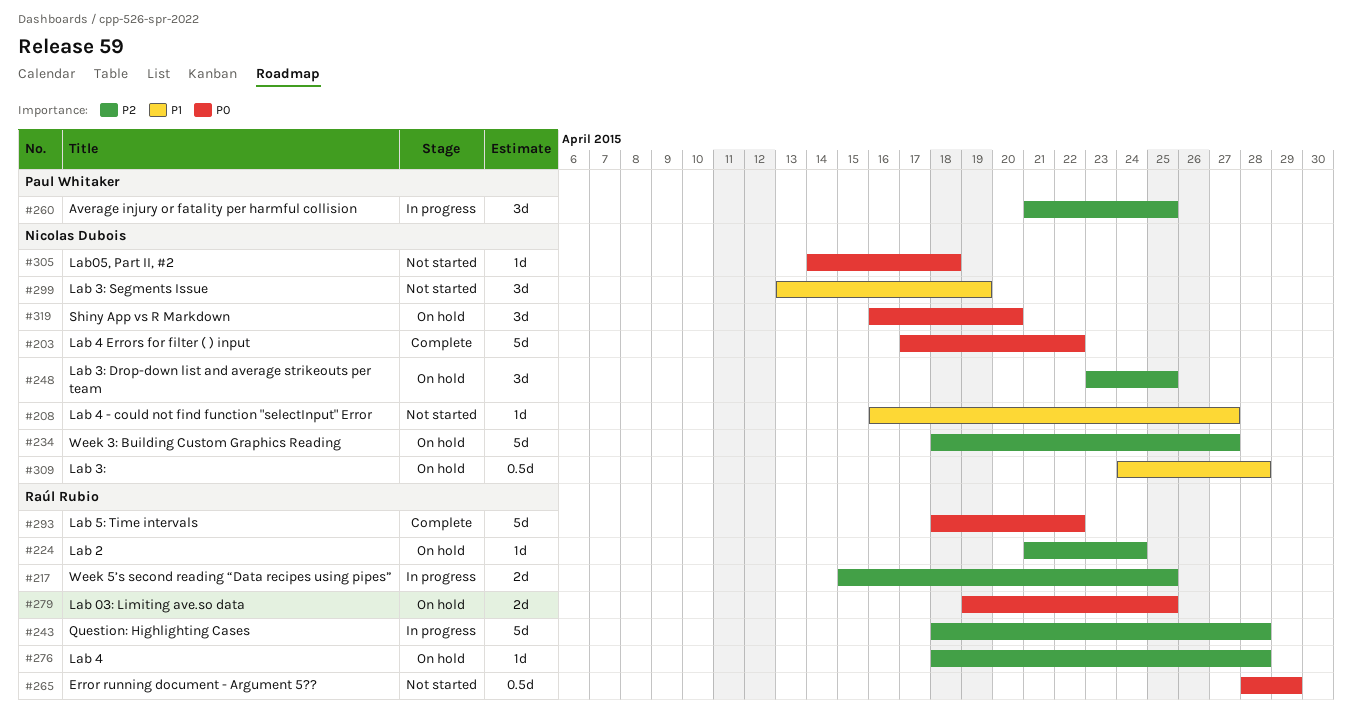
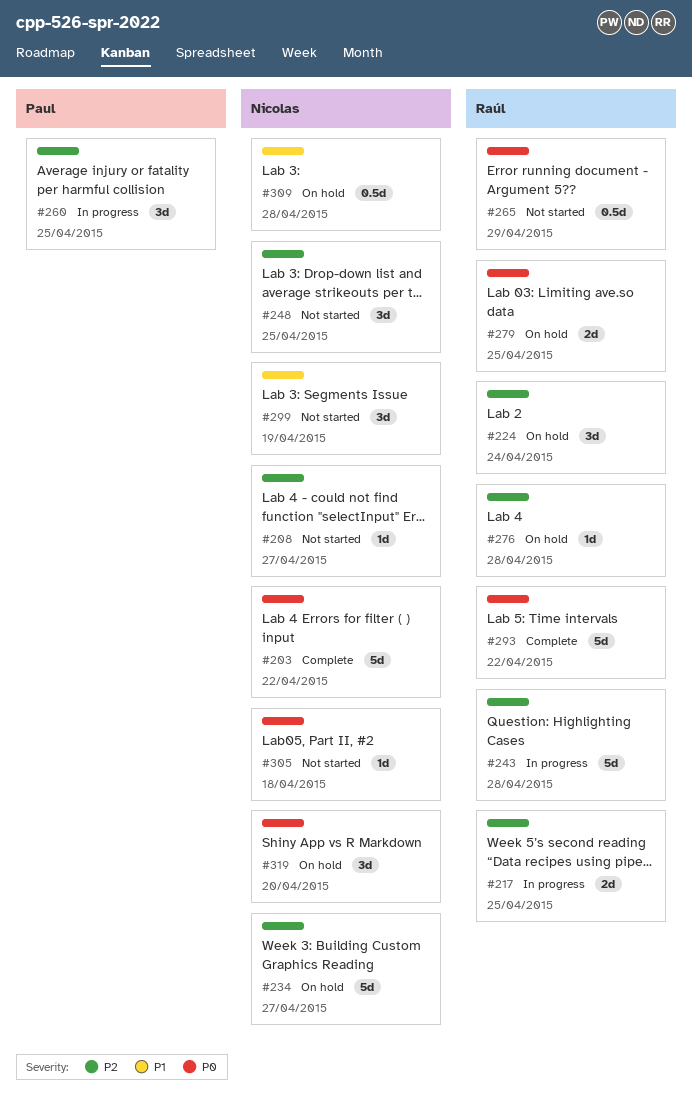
#208, priority: P1 -> P2
#224, estimate: 1d -> 3d
#248, status: On hold -> Not started

